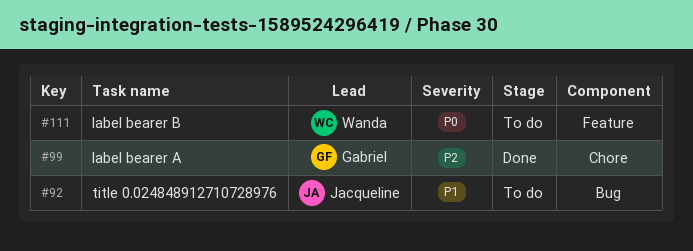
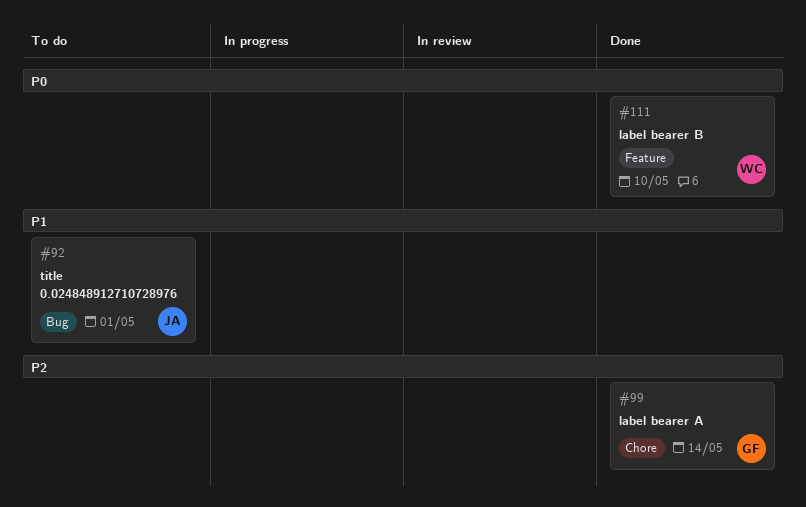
#111, status: To do -> Done

